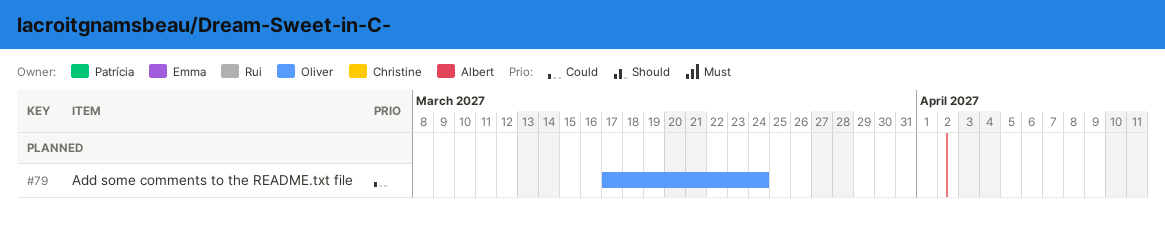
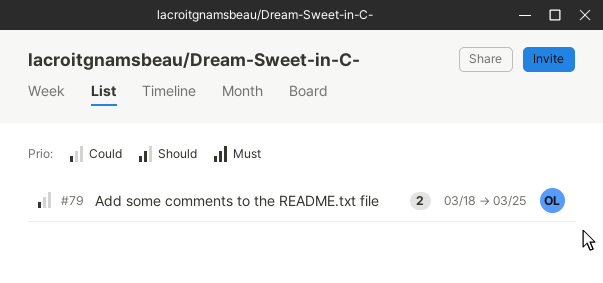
#79, start: Mar 17 -> Mar 18
#79, due: Mar 24 -> Mar 25

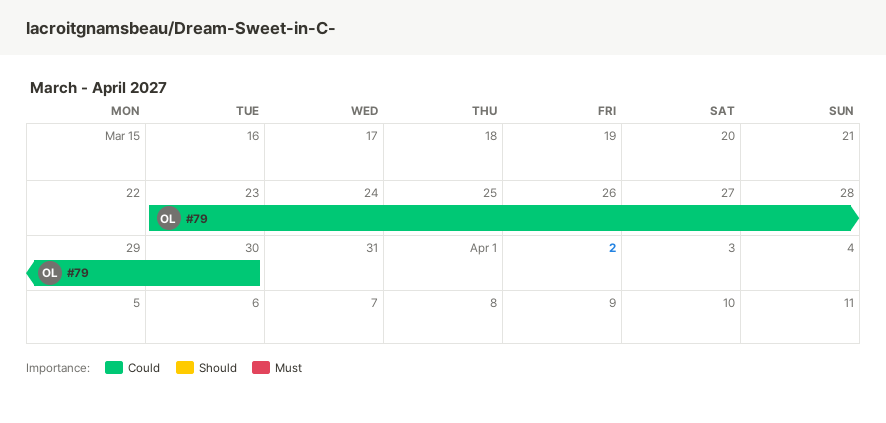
#79, start: Mar 18 -> Mar 23
#79, due: Mar 25 -> Mar 30

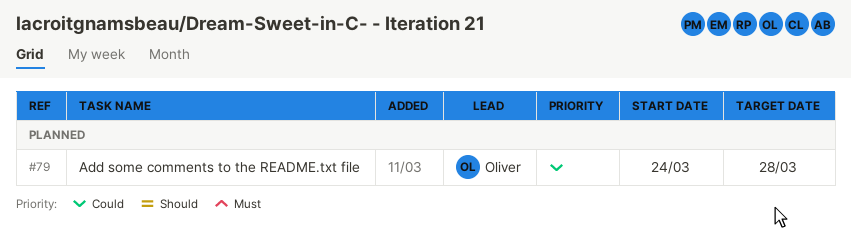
#79, start: Mar 23 -> Mar 24
#79, due: Mar 30 -> Mar 28

